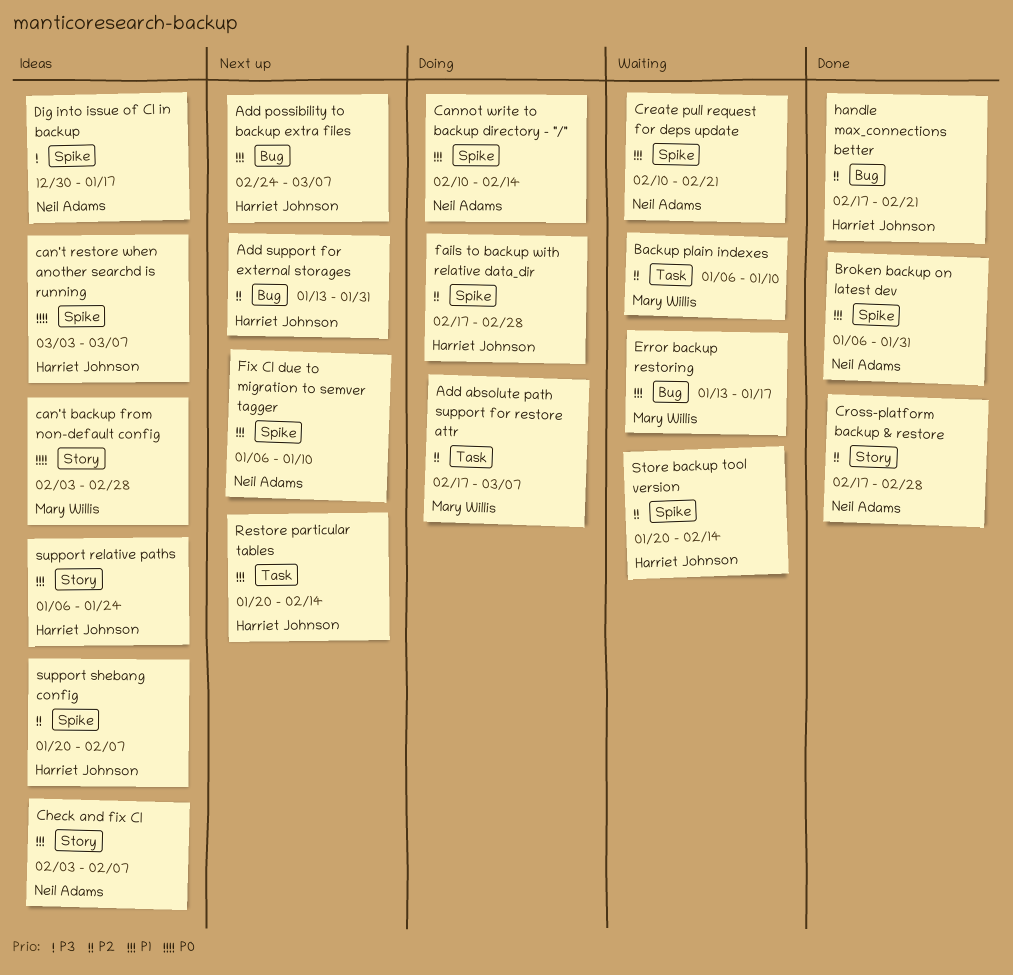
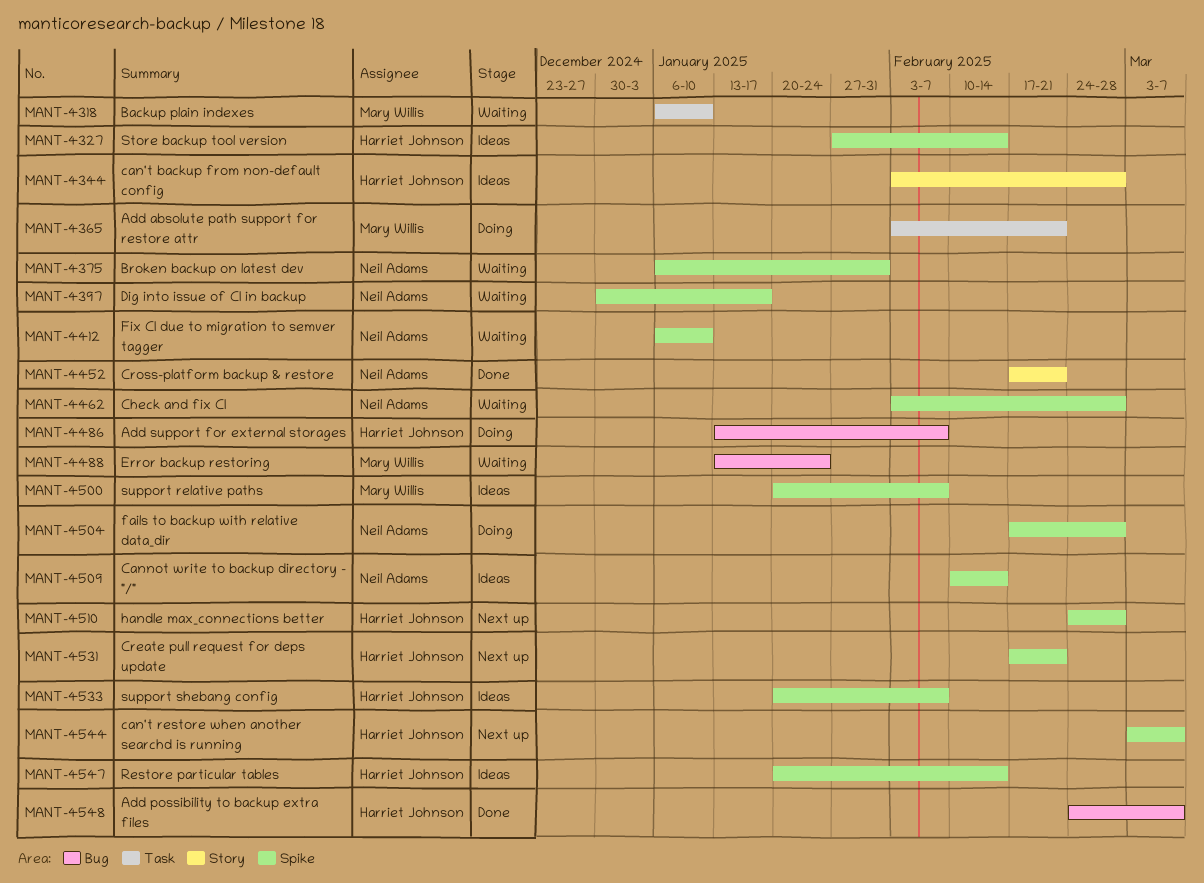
Add absolute path support for restore attr, start: Feb 17 -> Feb 3
Add absolute path support for restore attr, due: Mar 7 -> Feb 21
Add possibility to backup extra files, status: Next up -> Done
Add support for external storages, status: Next up -> Doing
Add support for external storages, due: Jan 31 -> Feb 7
Broken backup on latest dev, status: Done -> Waiting
can't backup from non-default config, owner: Mary Willis -> Harriet Johnson
can't restore when another searchd is running, status: Ideas -> Next up
Cannot write to backup directory - "/", status: Doing -> Ideas
Check and fix CI, status: Ideas -> Waiting
Check and fix CI, label: Story -> Spike
Check and fix CI, due: Feb 7 -> Feb 28
Create pull request for deps update, status: Waiting -> Next up
Create pull request for deps update, owner: Neil Adams -> Harriet Johnson
Create pull request for deps update, start: Feb 10 -> Feb 17
Cross-platform backup & restore, due: Feb 28 -> Feb 21
Dig into issue of CI in backup, status: Ideas -> Waiting
Error backup restoring, due: Jan 17 -> Jan 24
fails to backup with relative data_dir, owner: Harriet Johnson -> Neil Adams
Fix CI due to migration to semver tagger, status: Next up -> Waiting
handle max_connections better, status: Done -> Next up
handle max_connections better, label: Bug -> Spike
handle max_connections better, start: Feb 17 -> Feb 24
handle max_connections better, due: Feb 21 -> Feb 28
Restore particular tables, status: Next up -> Ideas
Restore particular tables, label: Task -> Spike
Store backup tool version, status: Waiting -> Ideas
Store backup tool version, start: Jan 20 -> Jan 27
support relative paths, owner: Harriet Johnson -> Mary Willis
support relative paths, label: Story -> Spike
support relative paths, start: Jan 6 -> Jan 20
support relative paths, due: Jan 24 -> Feb 7

